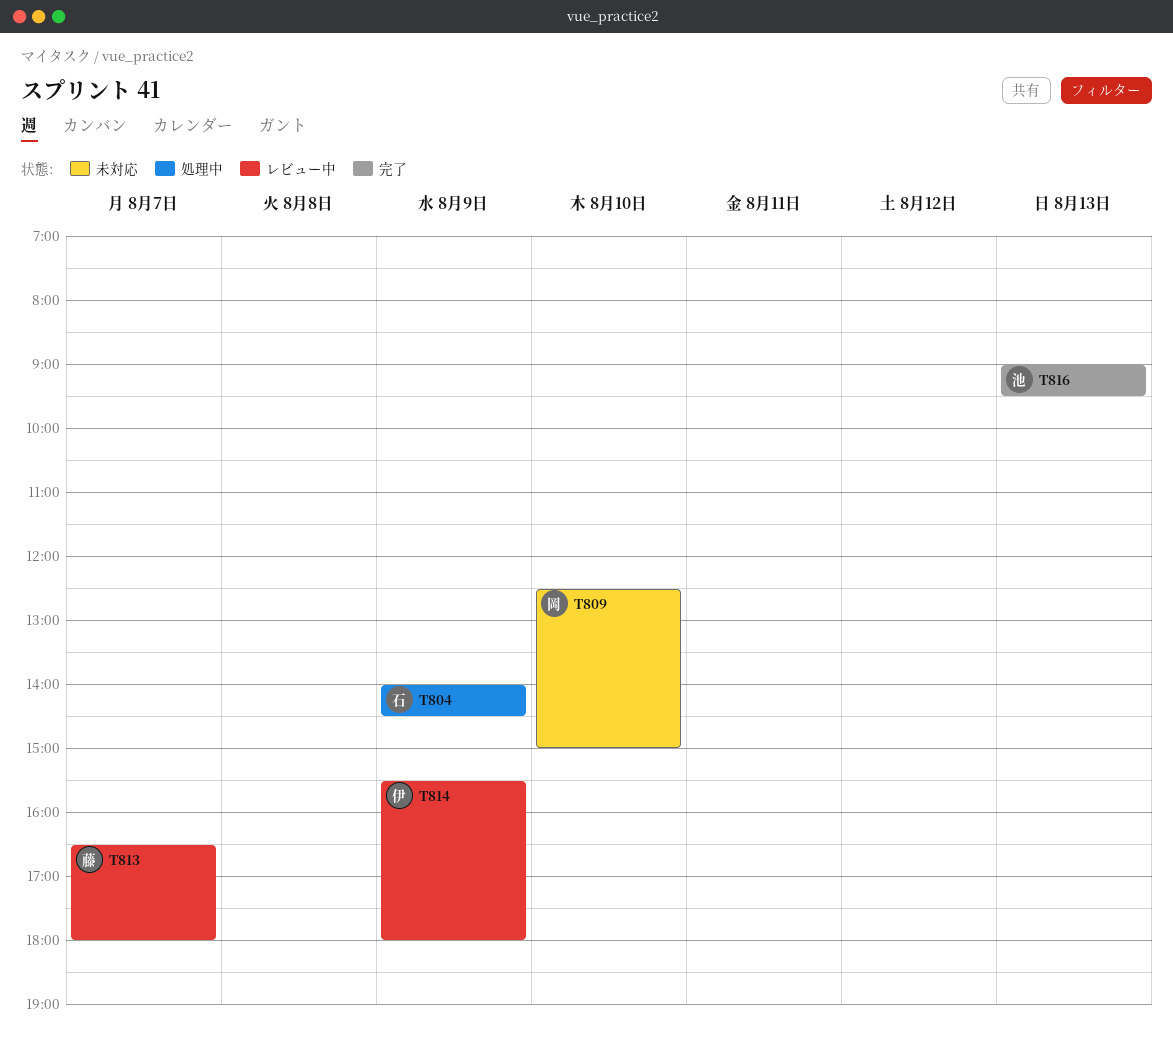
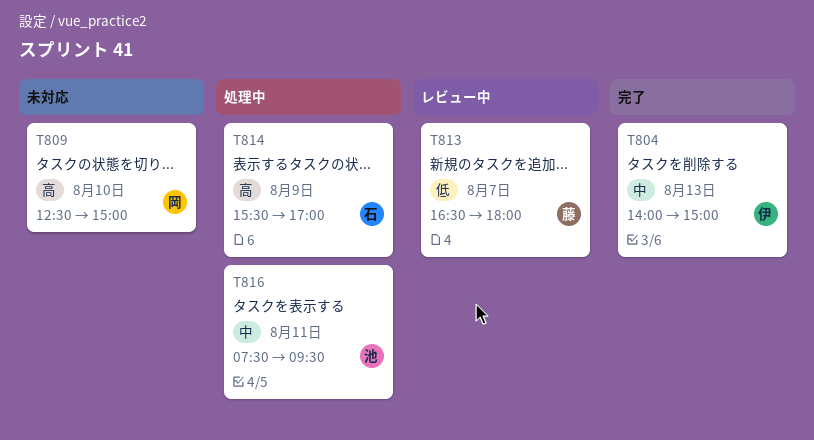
T804, status: 処理中 -> 完了
T804, owner: 石 -> 伊
T804, day: Aug 9 -> Aug 13
T804, ends: 14:30 -> 15:00
T814, status: レビュー中 -> 処理中
T814, owner: 伊 -> 石
T814, ends: 18:00 -> 17:00
T816, status: 完了 -> 処理中
T816, day: Aug 13 -> Aug 11
T816, begins: 09:00 -> 07:30

